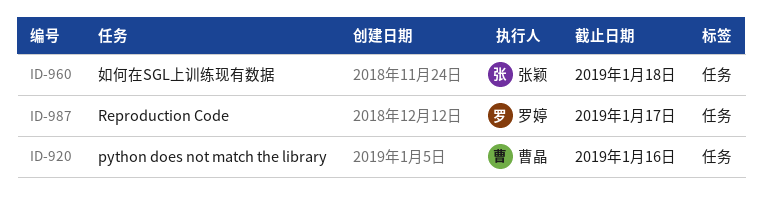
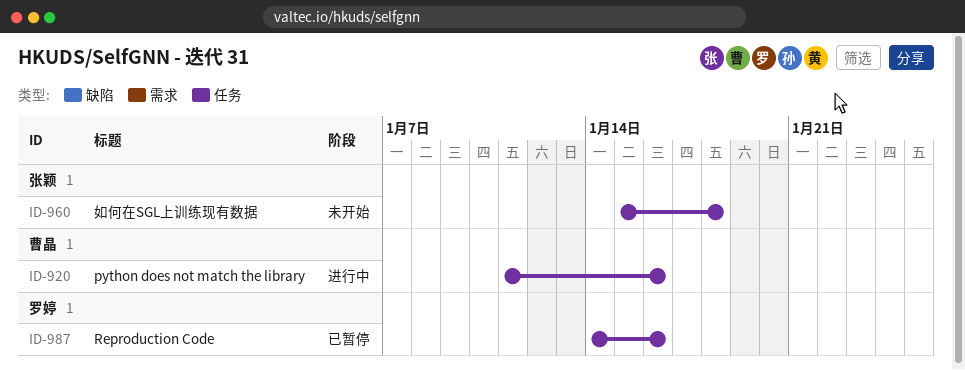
ID-987, due: Jan 17 -> Jan 16

